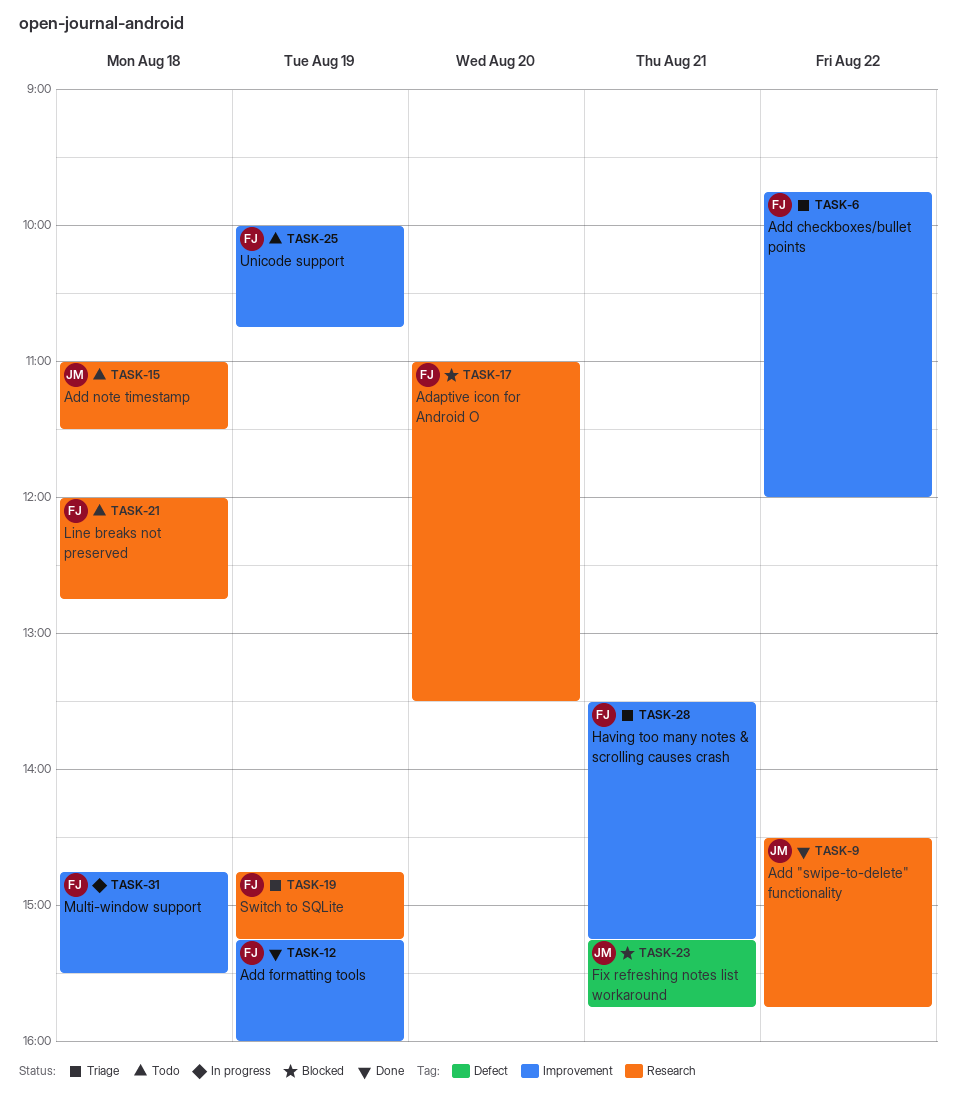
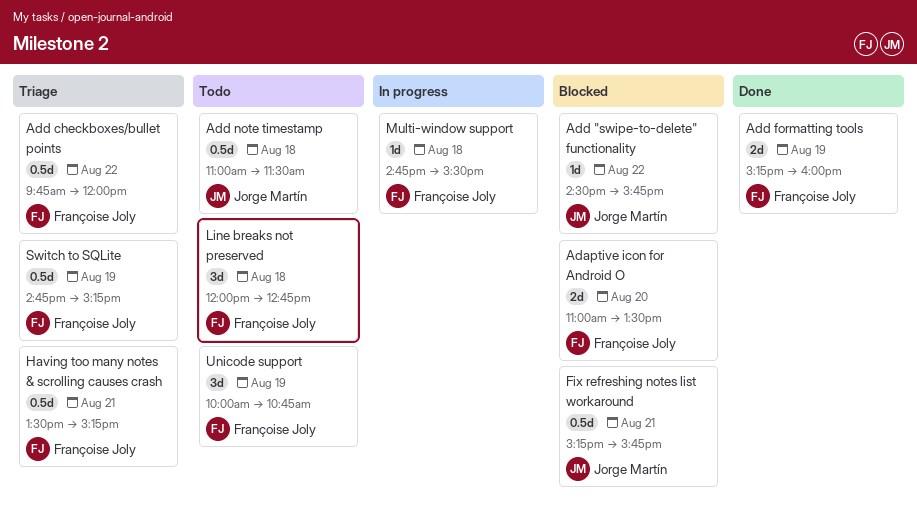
Add "swipe-to-delete" functionality, status: Done -> Blocked

